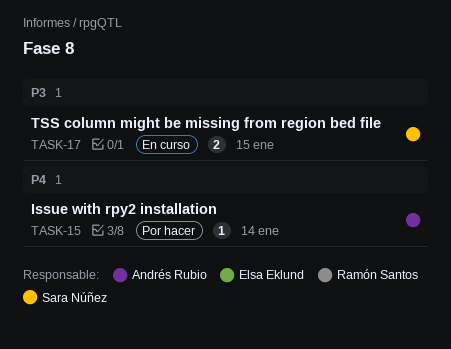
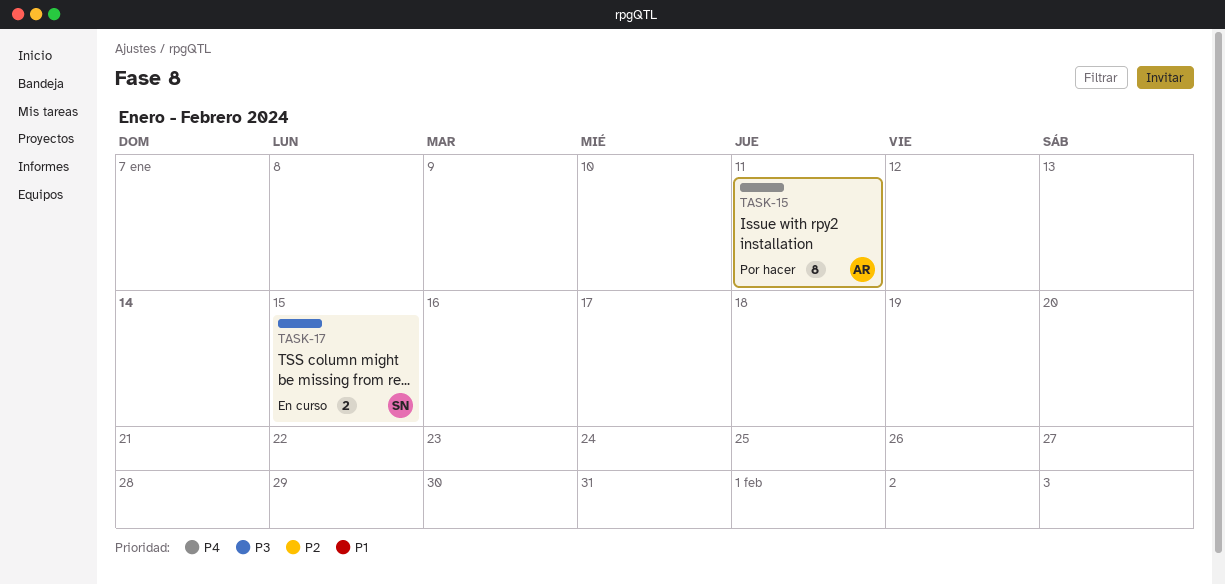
TASK-15, estimate: 1 -> 8
TASK-15, due: Jan 14 -> Jan 11

